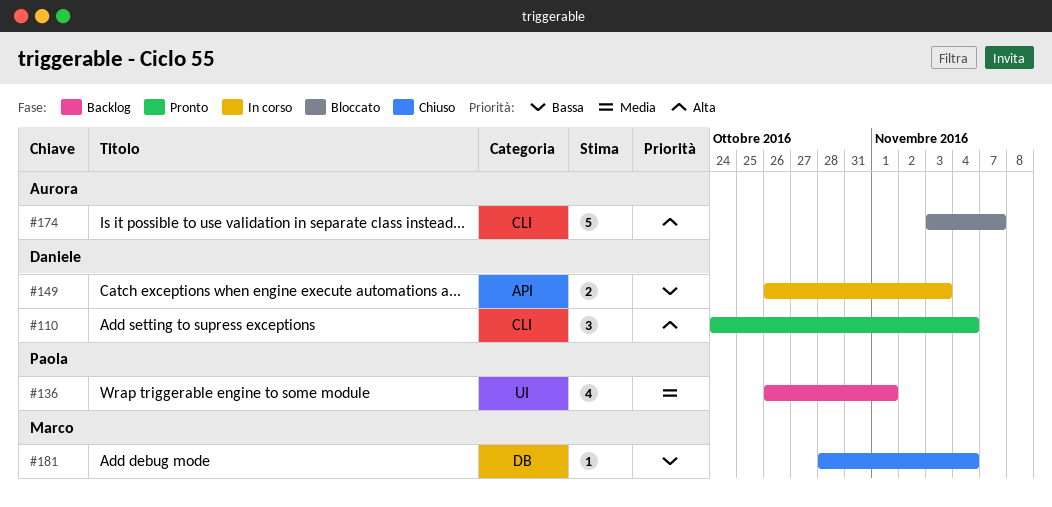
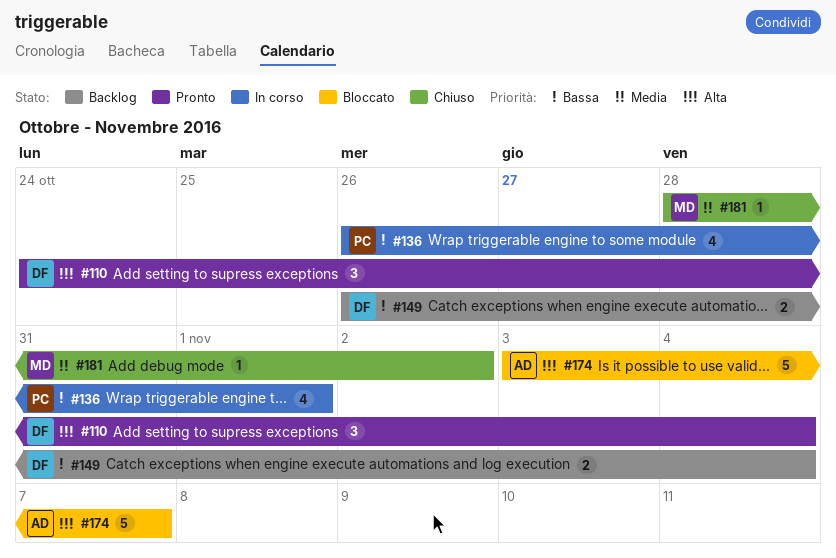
#136, status: Backlog -> In corso
#136, priority: Media -> Bassa
#149, status: In corso -> Backlog
#149, due: Nov 3 -> Nov 4
#181, priority: Bassa -> Media
#181, due: Nov 4 -> Nov 2

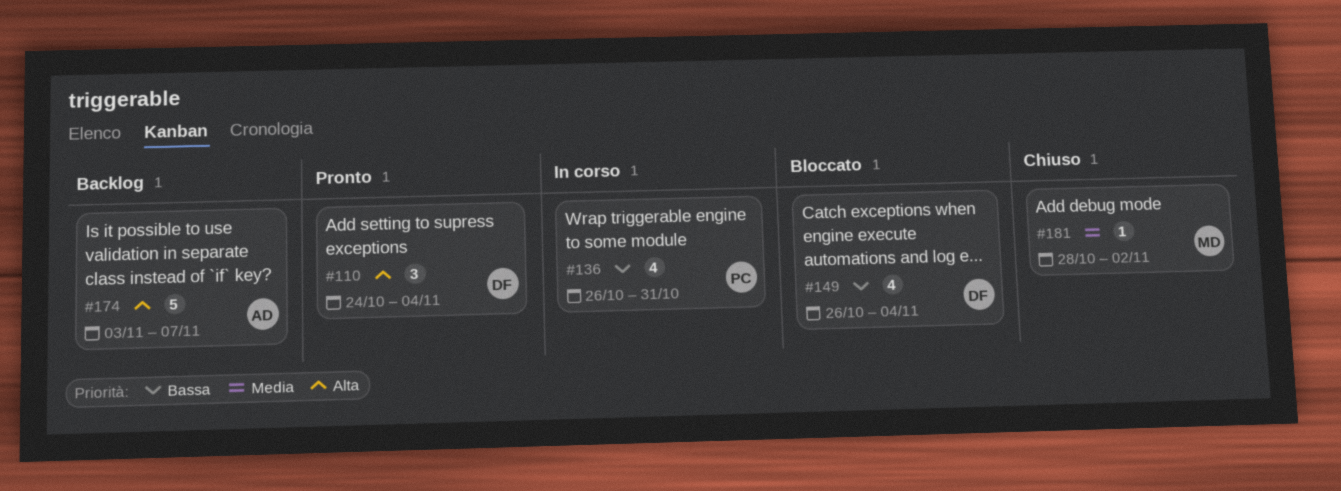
#136, due: Nov 1 -> Oct 31
#149, status: Backlog -> Bloccato
#149, estimate: 2 -> 4
#174, status: Bloccato -> Backlog

